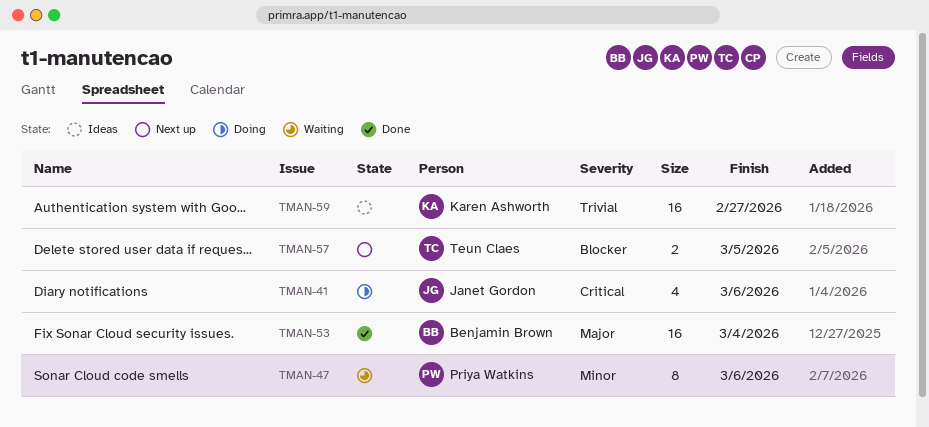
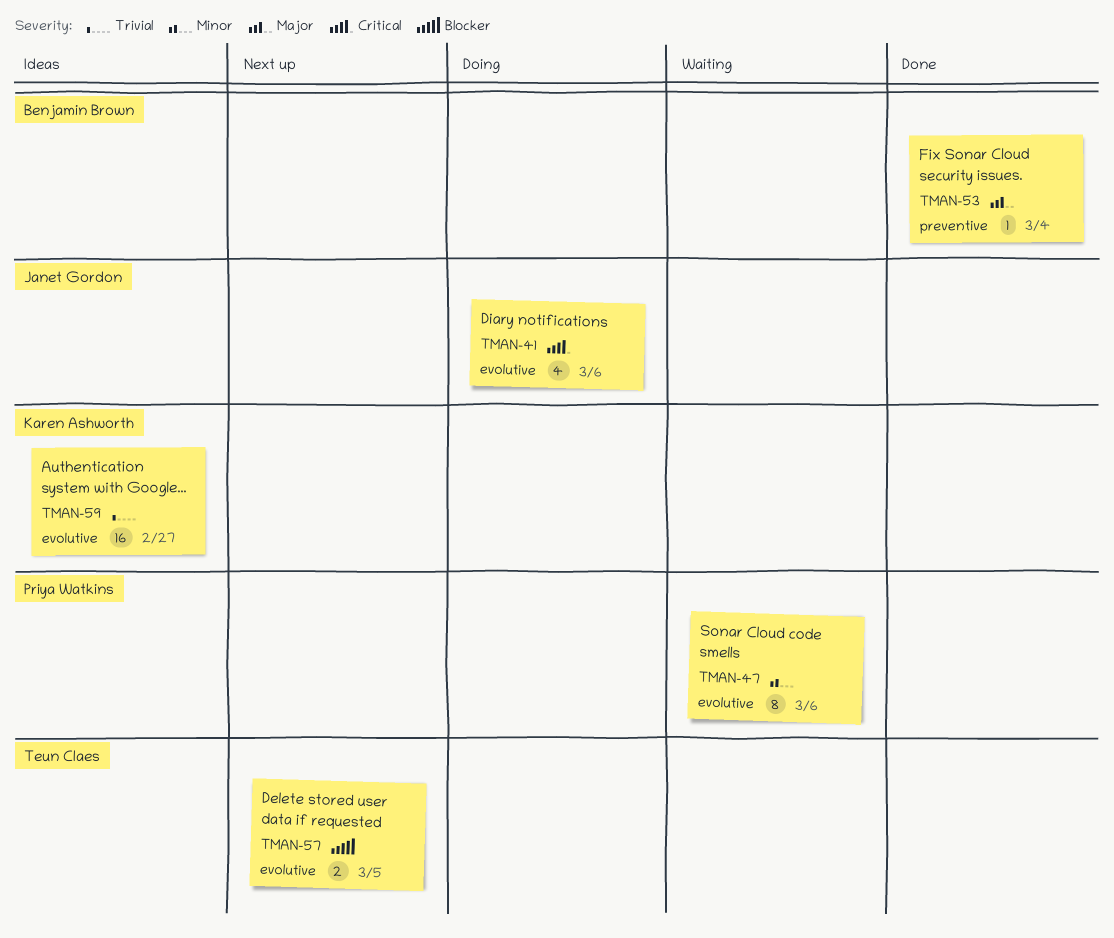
TMAN-53, estimate: 16 -> 1

